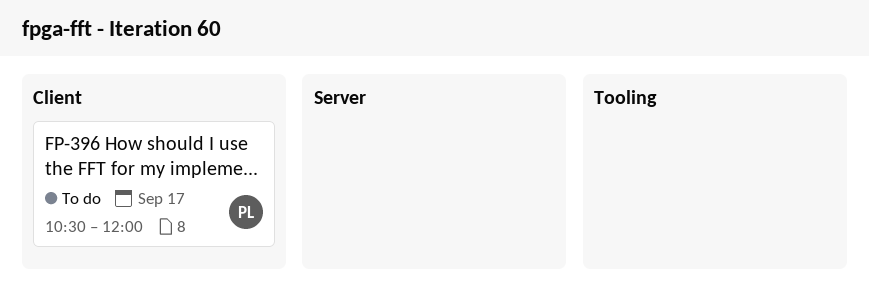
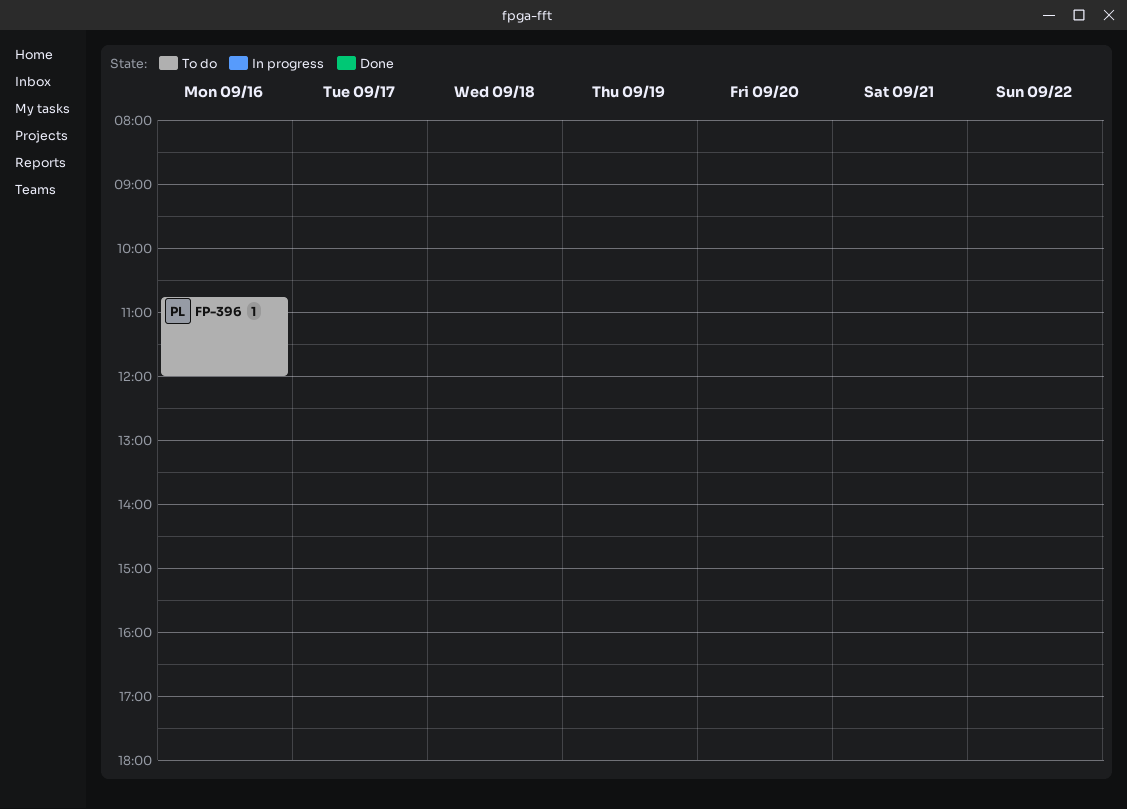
FP-396, day: Sep 17 -> Sep 16
FP-396, begins: 10:30 -> 10:45

